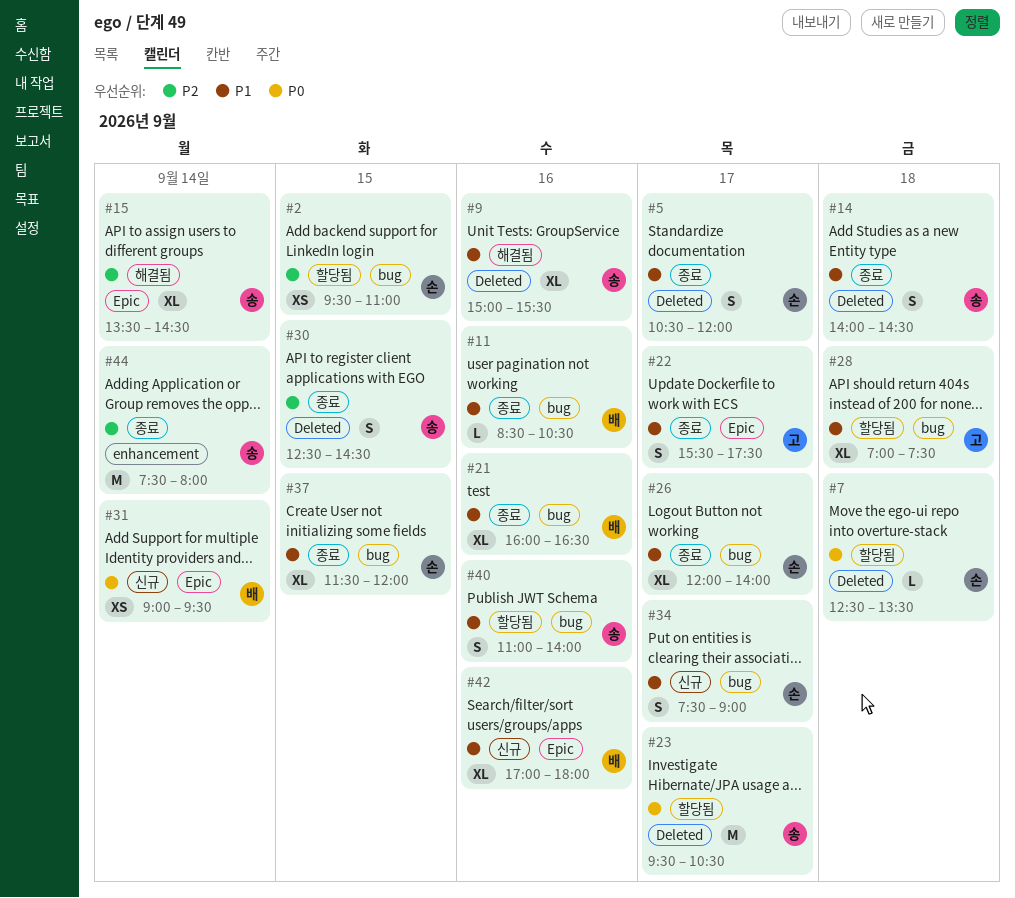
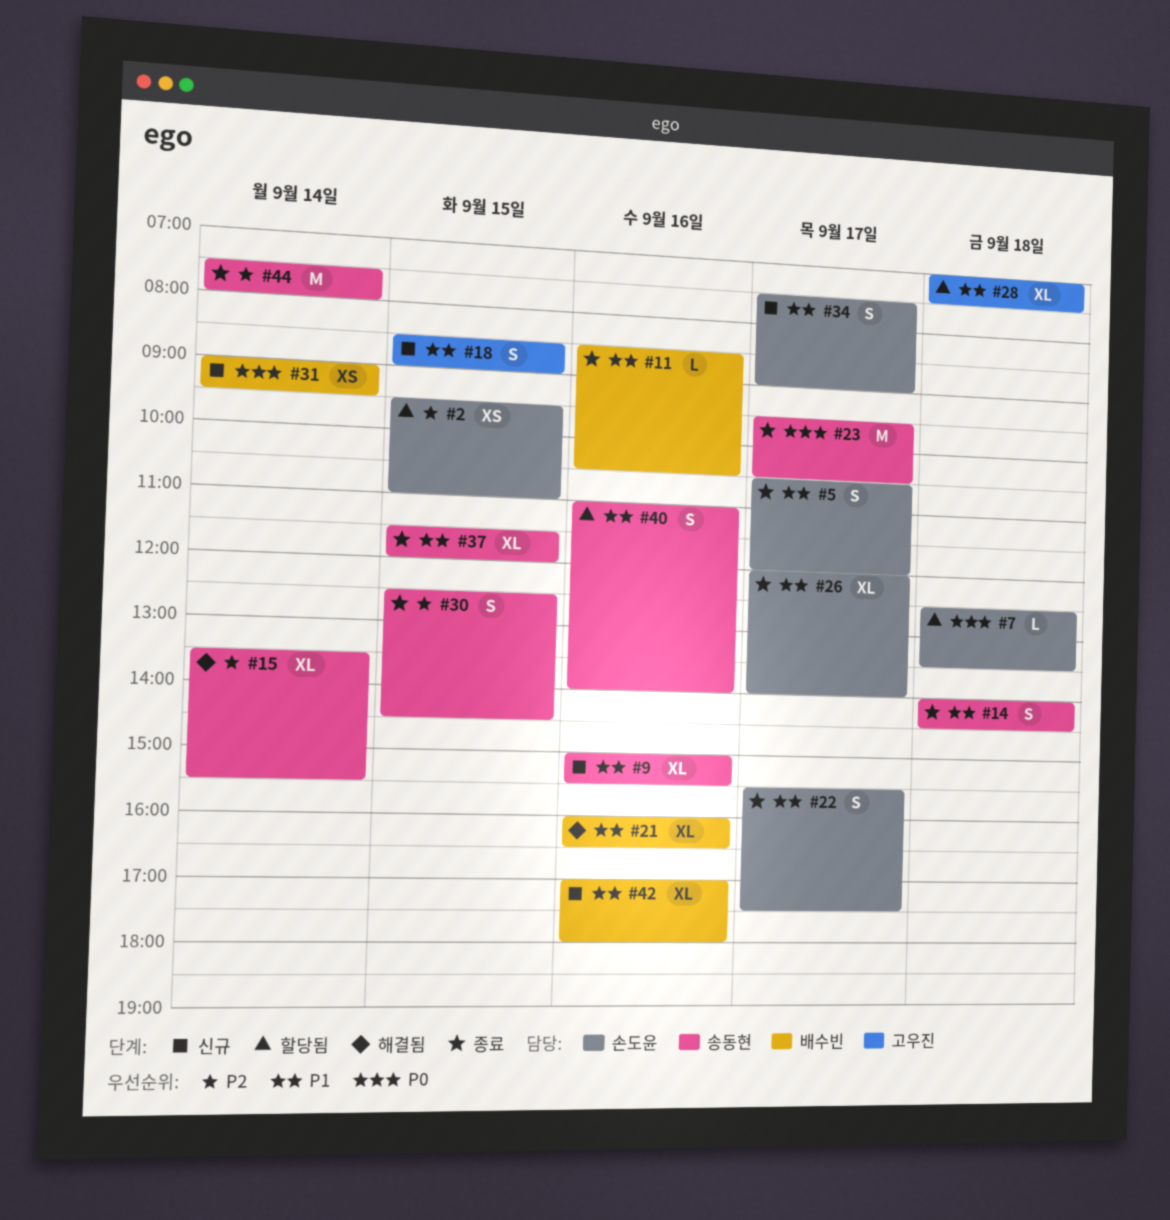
#9, status: 해결됨 -> 신규
#15, ends: 14:30 -> 15:30
#18: none -> present
#21, status: 종료 -> 해결됨
#22, owner: 고우진 -> 손도윤
#23, status: 할당됨 -> 종료
#37, owner: 손도윤 -> 송동현

